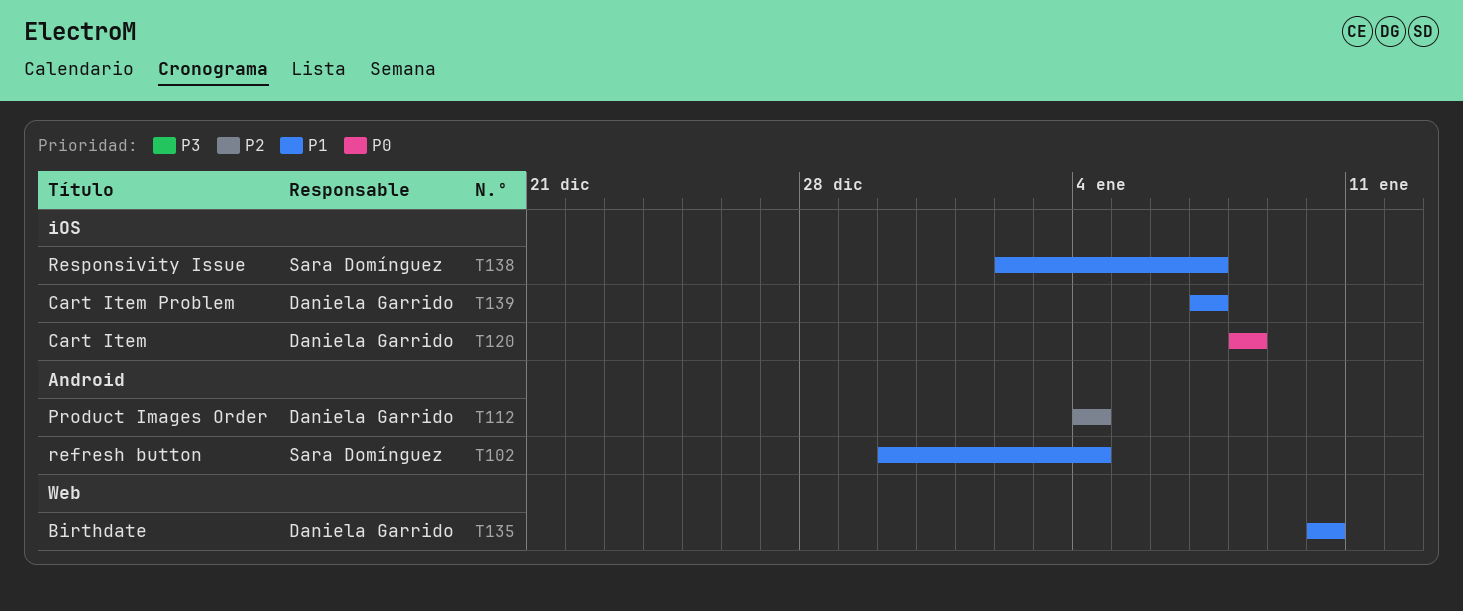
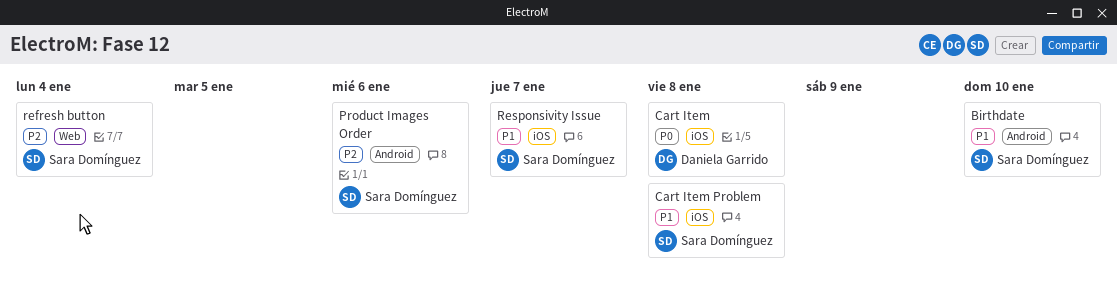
Birthdate, owner: Daniela Garrido -> Sara Domínguez
Birthdate, label: Web -> Android
Cart Item Problem, owner: Daniela Garrido -> Sara Domínguez
Cart Item Problem, due: Jan 7 -> Jan 8
Product Images Order, owner: Daniela Garrido -> Sara Domínguez
Product Images Order, due: Jan 4 -> Jan 6
refresh button, priority: P1 -> P2
refresh button, label: Android -> Web

